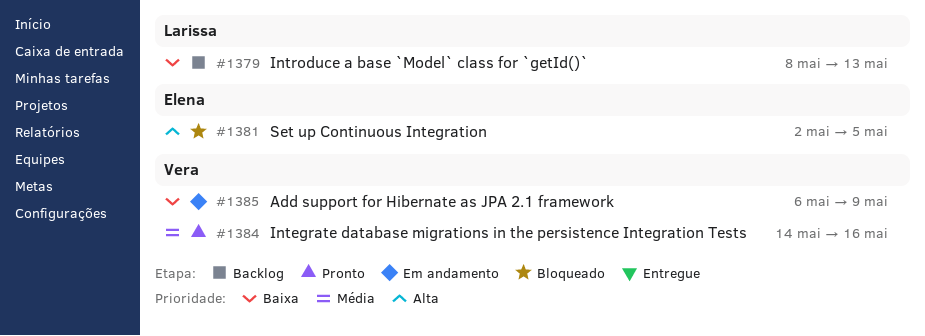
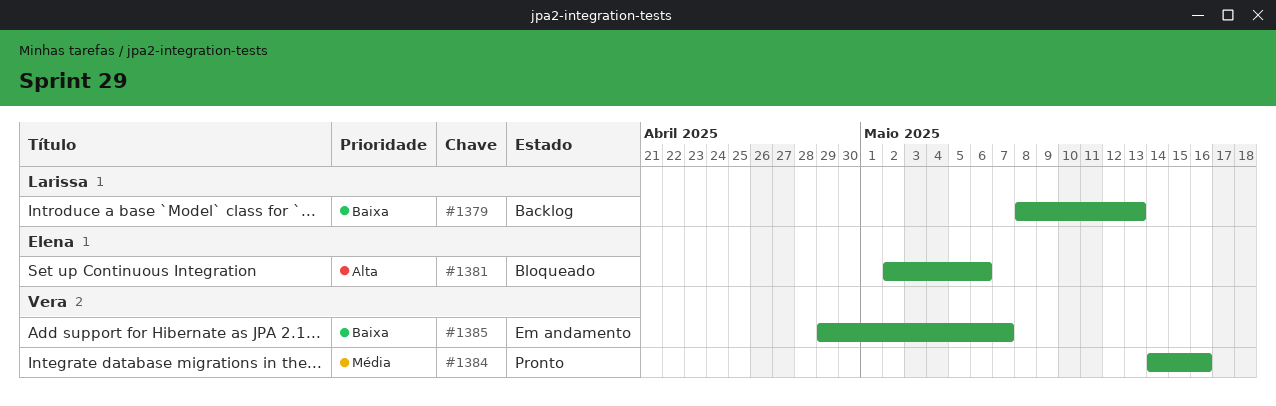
#1381, due: May 5 -> May 6
#1385, start: May 6 -> Apr 29
#1385, due: May 9 -> May 7

